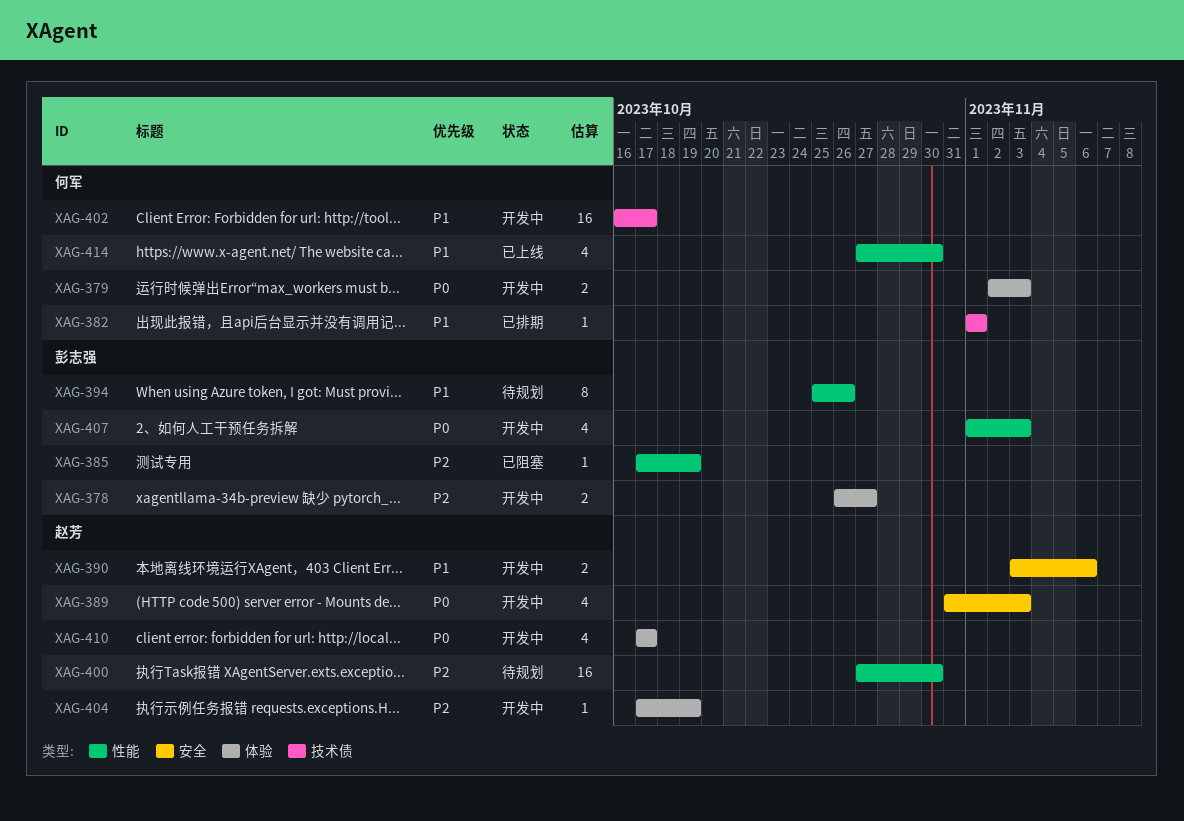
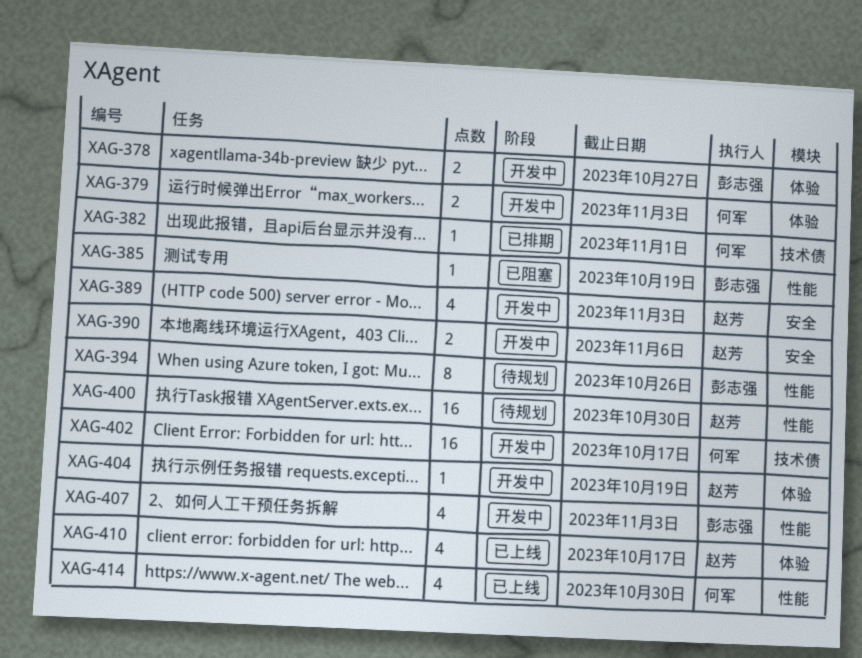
XAG-410, status: 开发中 -> 已上线

